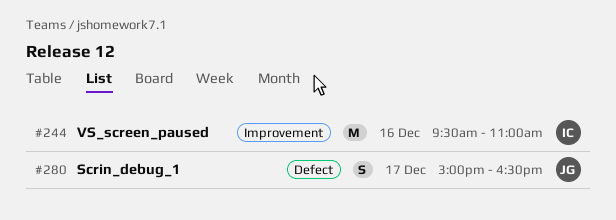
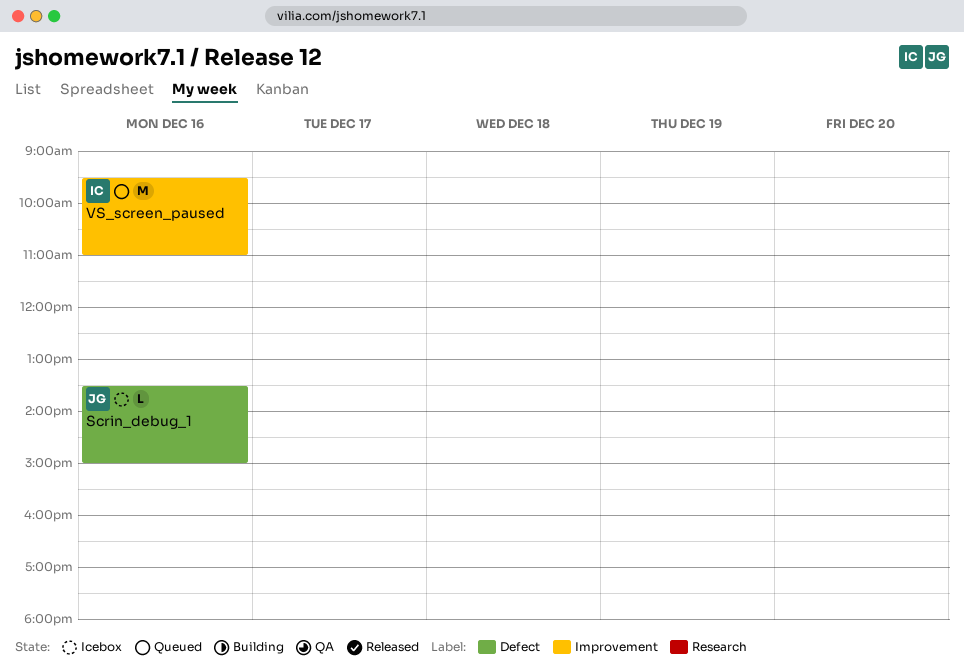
Scrin_debug_1, estimate: S -> L
Scrin_debug_1, day: Dec 17 -> Dec 16
Scrin_debug_1, begins: 15:00 -> 13:30
Scrin_debug_1, ends: 16:30 -> 15:00

